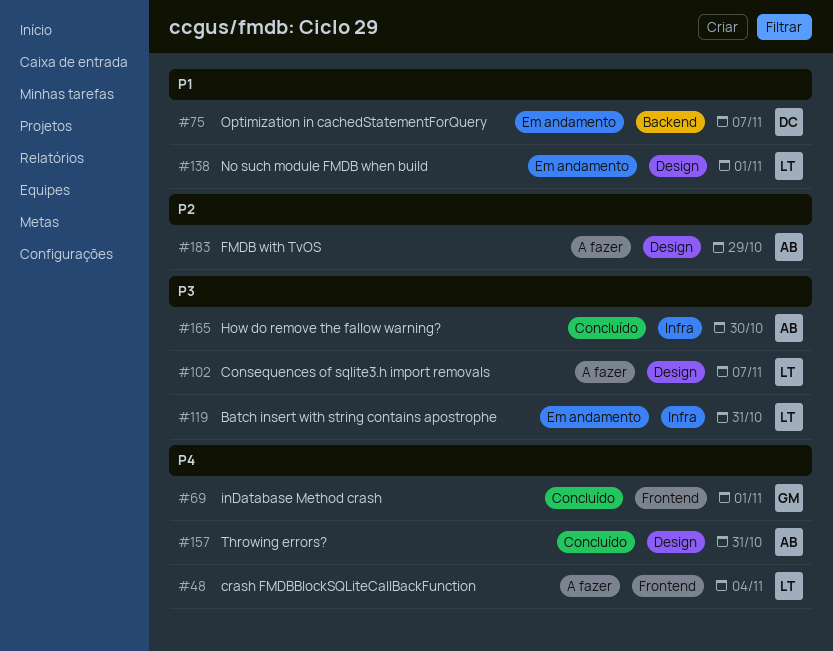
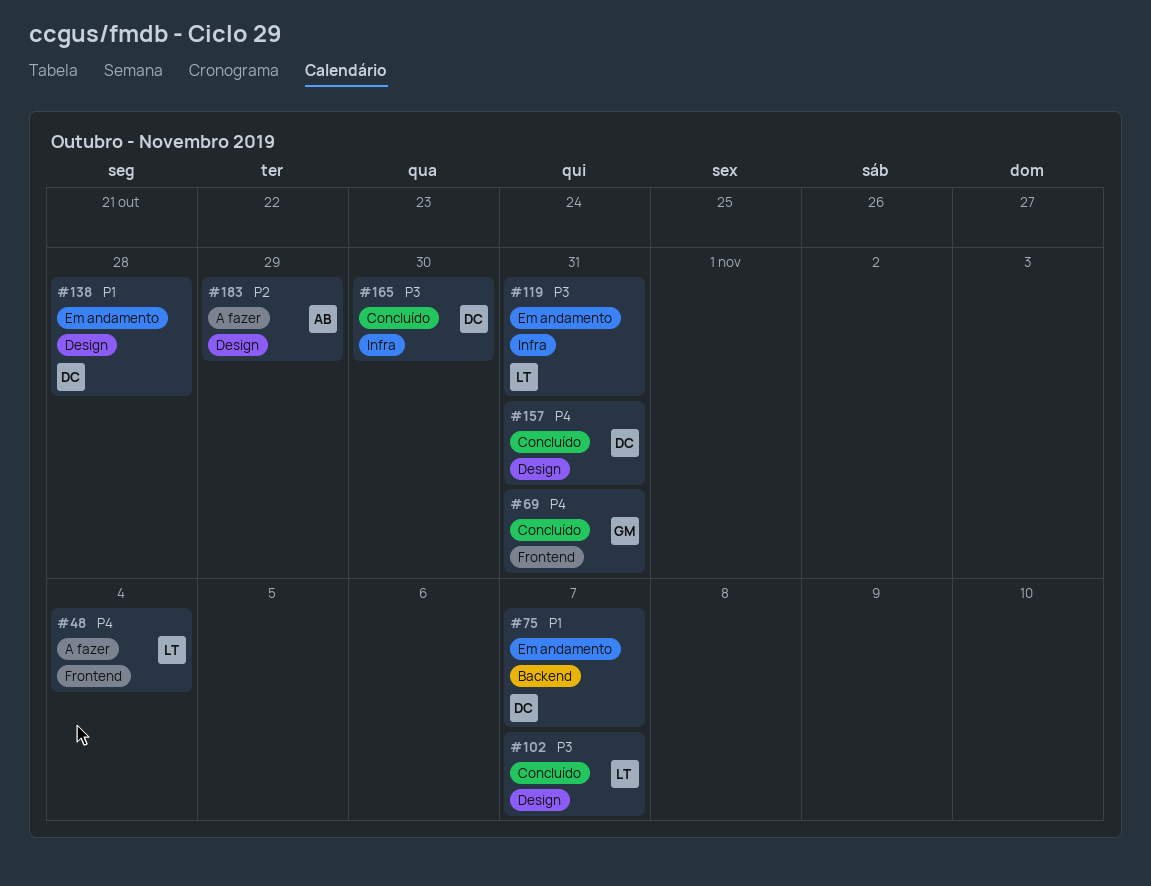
#69, due: Nov 1 -> Oct 31
#102, status: A fazer -> Concluído
#138, owner: LT -> DC
#138, due: Nov 1 -> Oct 28
#157, owner: AB -> DC
#165, owner: AB -> DC

